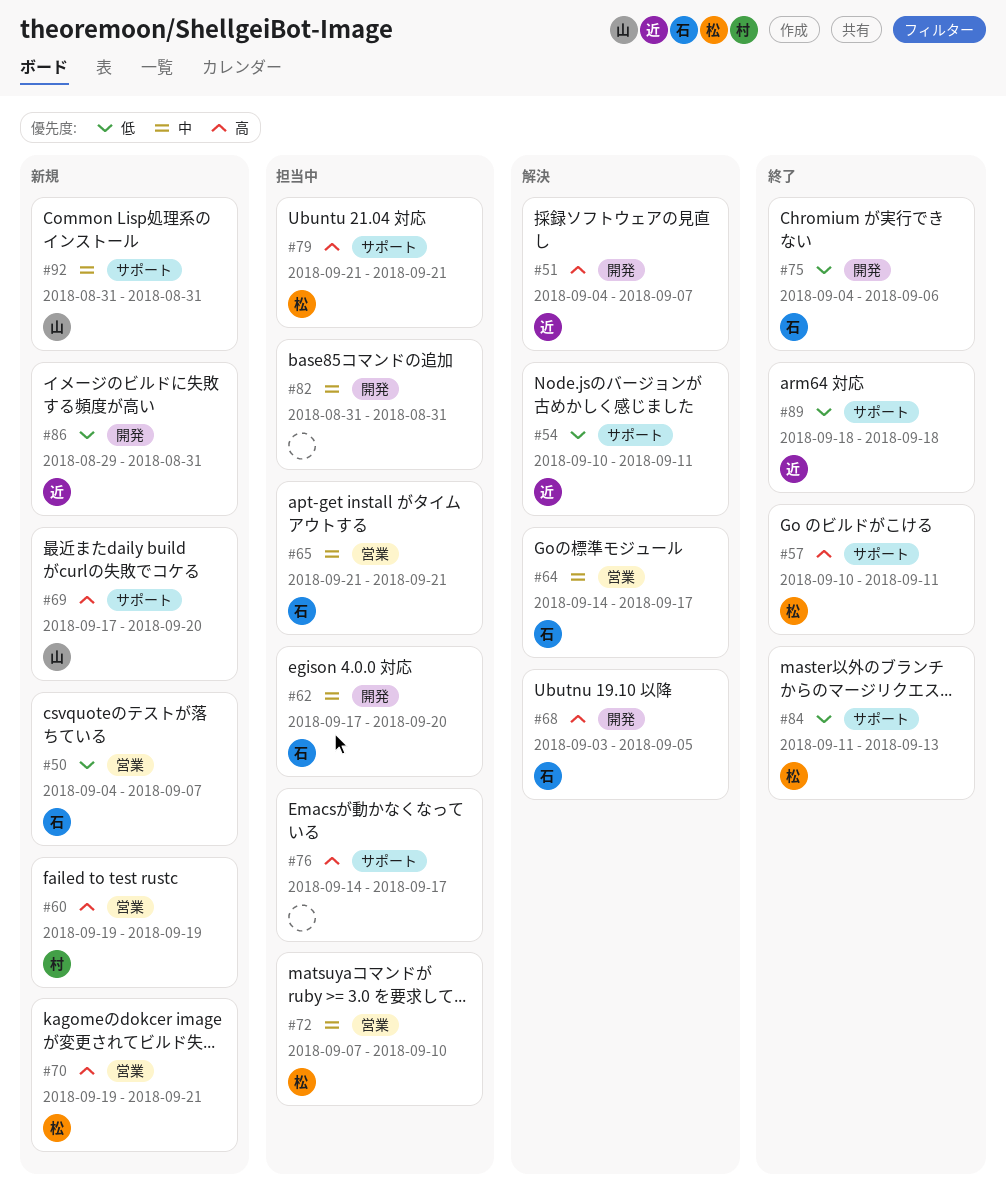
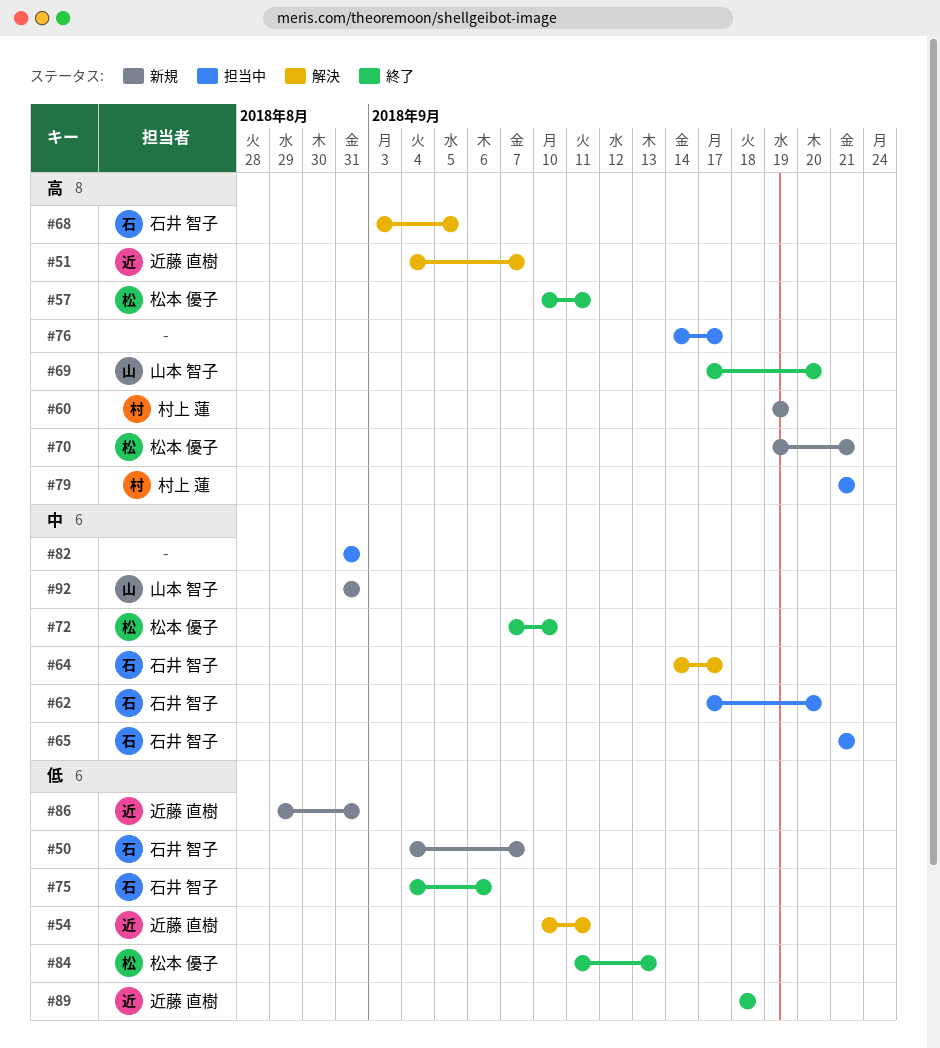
#69, status: 新規 -> 終了
#72, status: 担当中 -> 終了
#79, owner: 松本 優子 -> 村上 蓮

